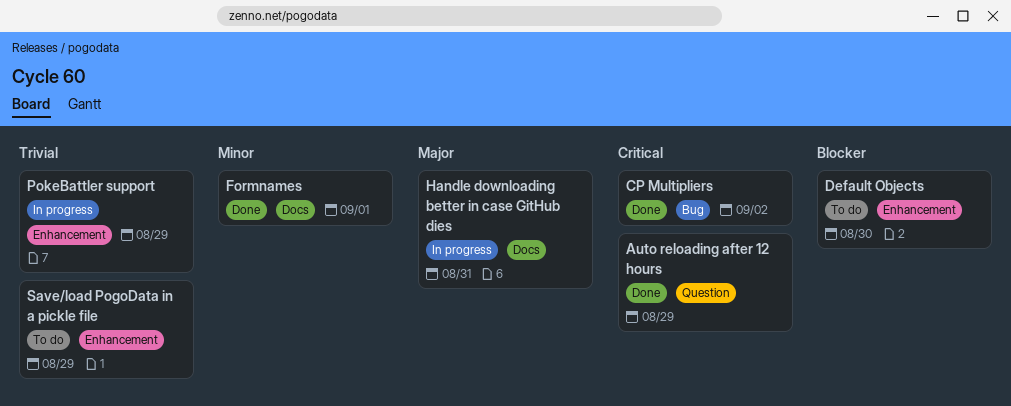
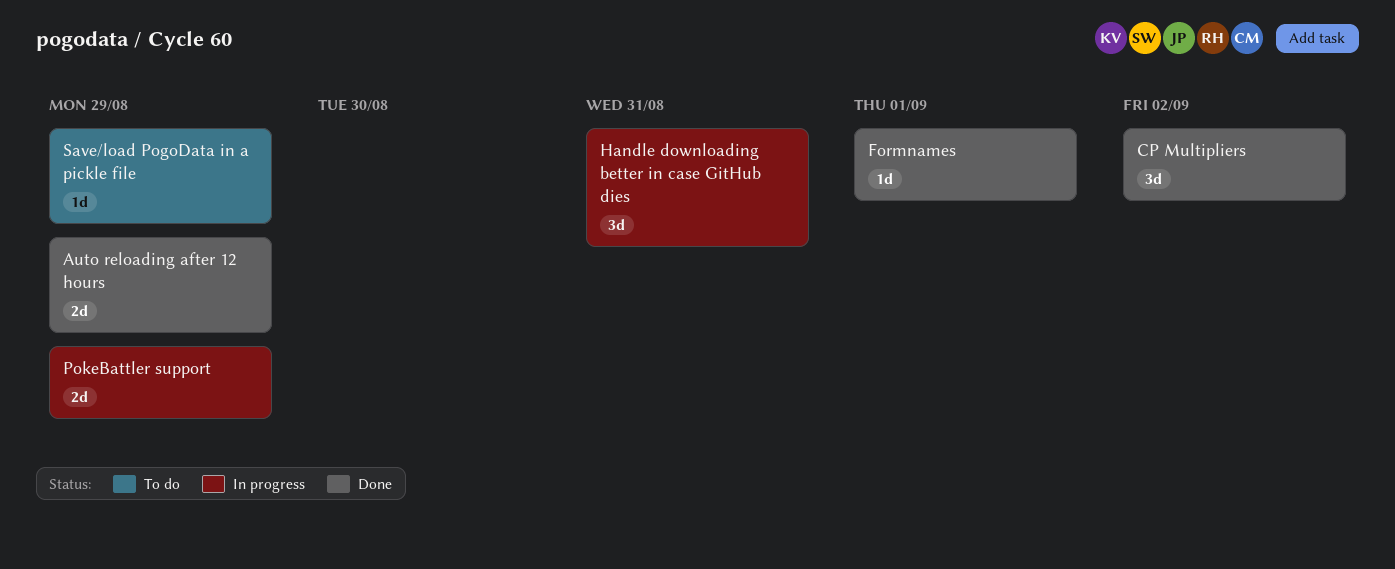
Default Objects: present -> none

